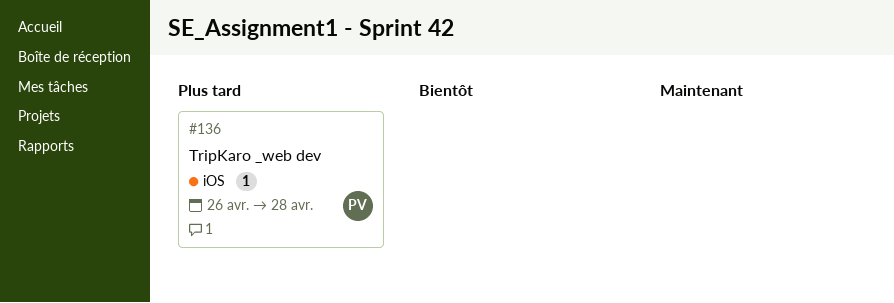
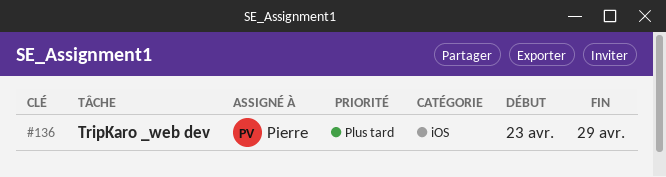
#136, start: Apr 26 -> Apr 23
#136, due: Apr 28 -> Apr 29

